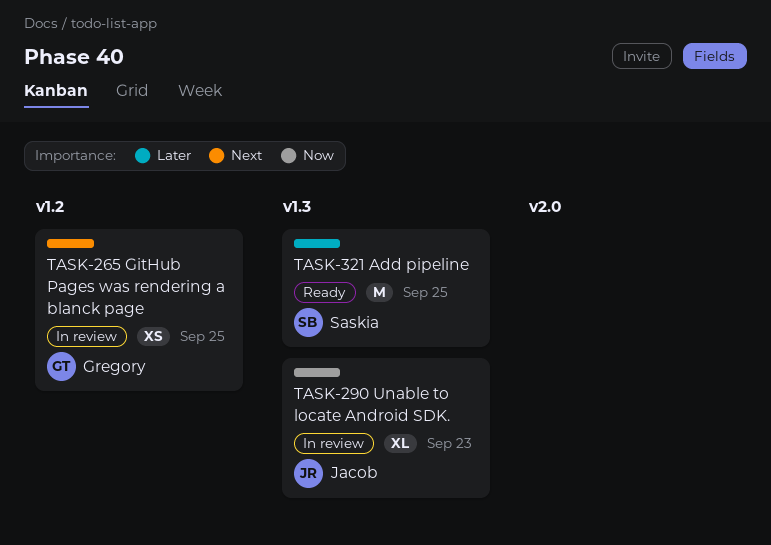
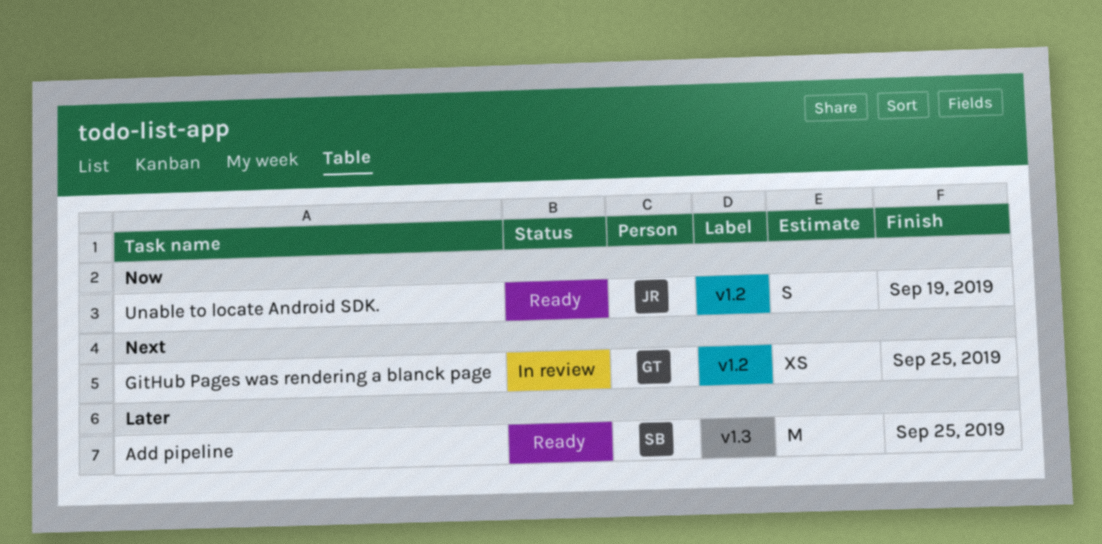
Unable to locate Android SDK., status: In review -> Ready
Unable to locate Android SDK., label: v1.3 -> v1.2
Unable to locate Android SDK., estimate: XL -> S
Unable to locate Android SDK., due: Sep 23 -> Sep 19

